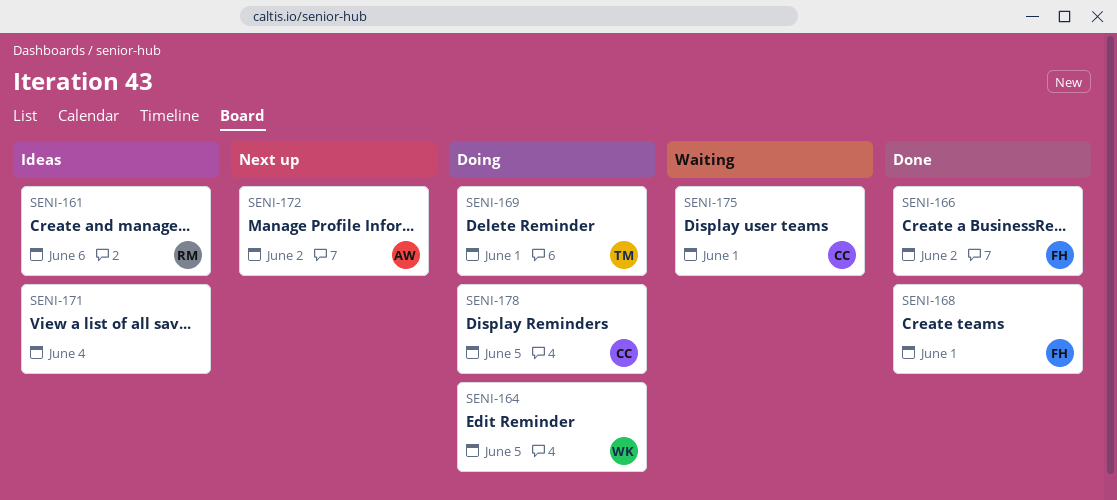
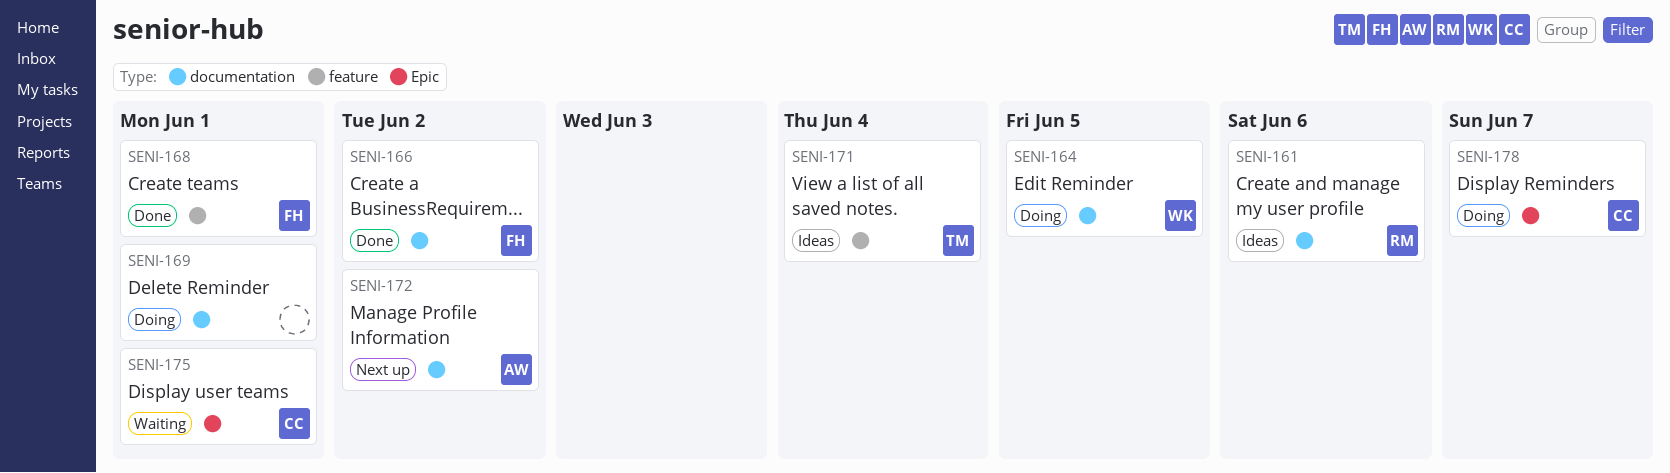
SENI-169, owner: TM -> none
SENI-171, owner: none -> TM
SENI-178, due: Jun 5 -> Jun 7

